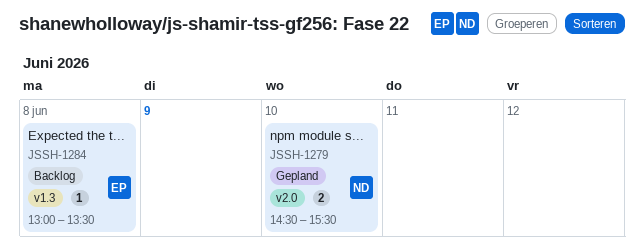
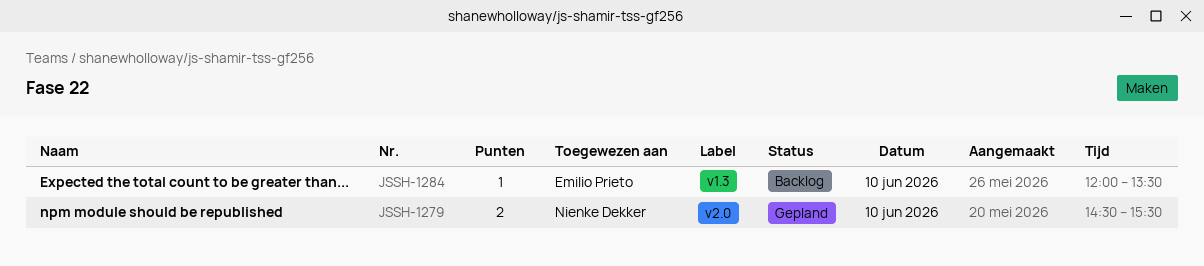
JSSH-1284, day: Jun 8 -> Jun 10
JSSH-1284, begins: 13:00 -> 12:00

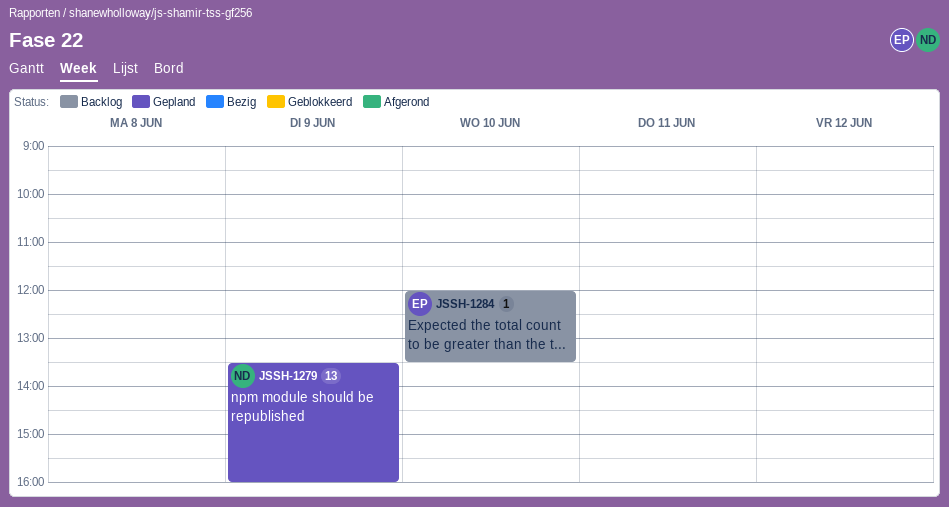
JSSH-1279, estimate: 2 -> 13
JSSH-1279, day: Jun 10 -> Jun 9
JSSH-1279, begins: 14:30 -> 13:30
JSSH-1279, ends: 15:30 -> 16:00

